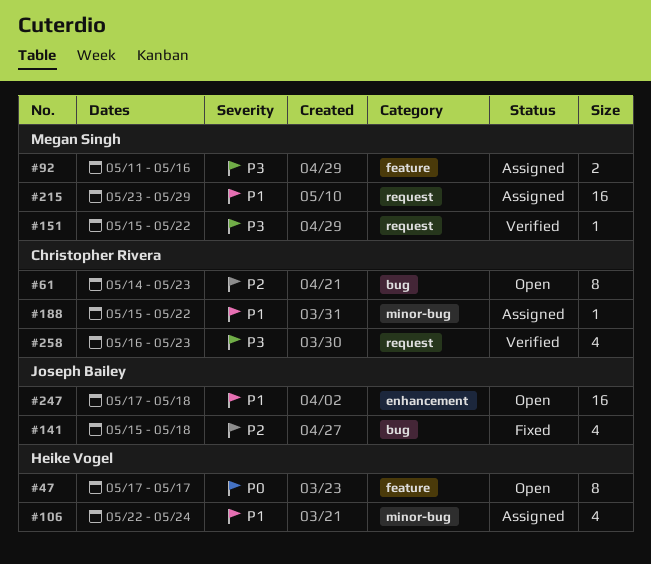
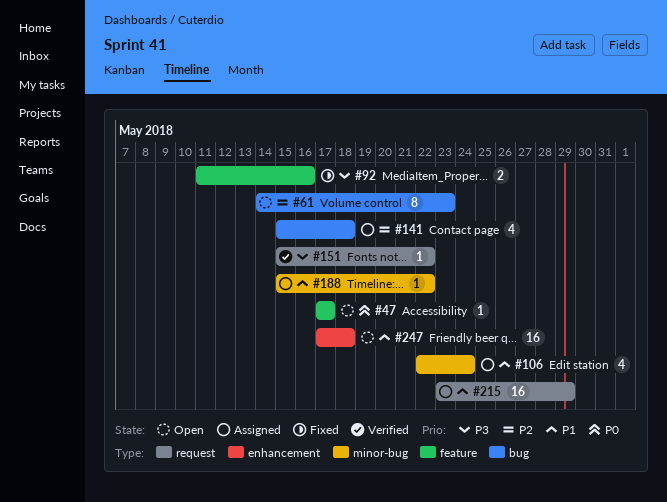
#47, estimate: 8 -> 1
#92, status: Assigned -> Fixed
#141, status: Fixed -> Assigned
#258: present -> none

